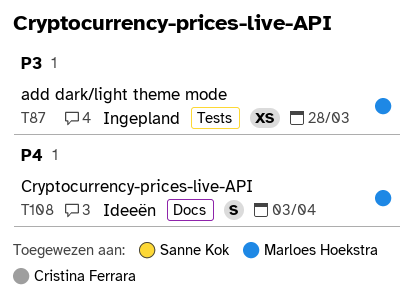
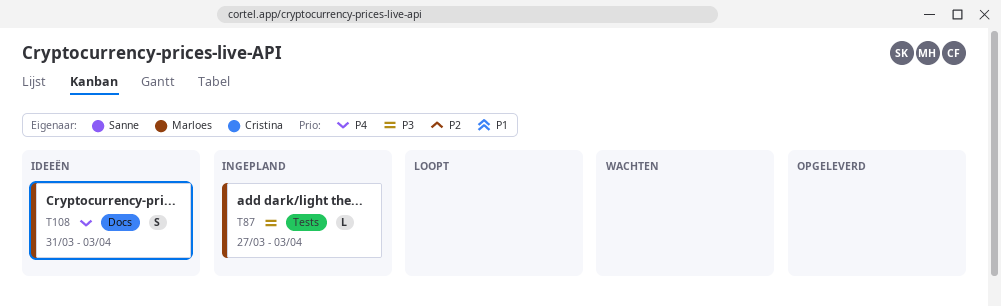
T87, estimate: XS -> L
T87, due: Mar 28 -> Apr 3

